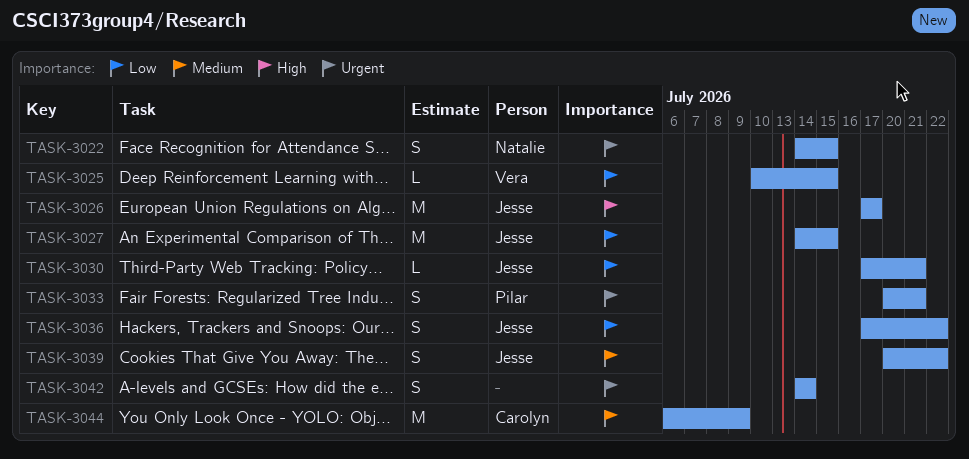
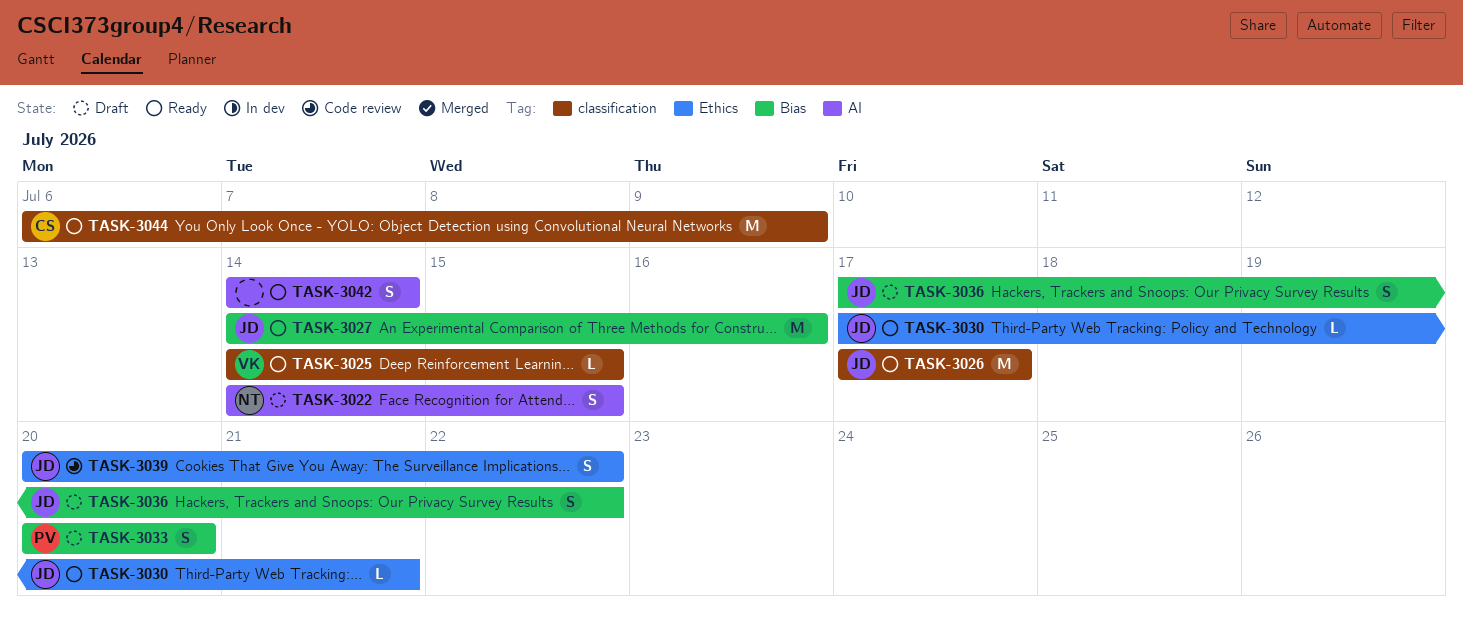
TASK-3025, start: Jul 10 -> Jul 14
TASK-3027, due: Jul 15 -> Jul 16
TASK-3033, due: Jul 21 -> Jul 20

